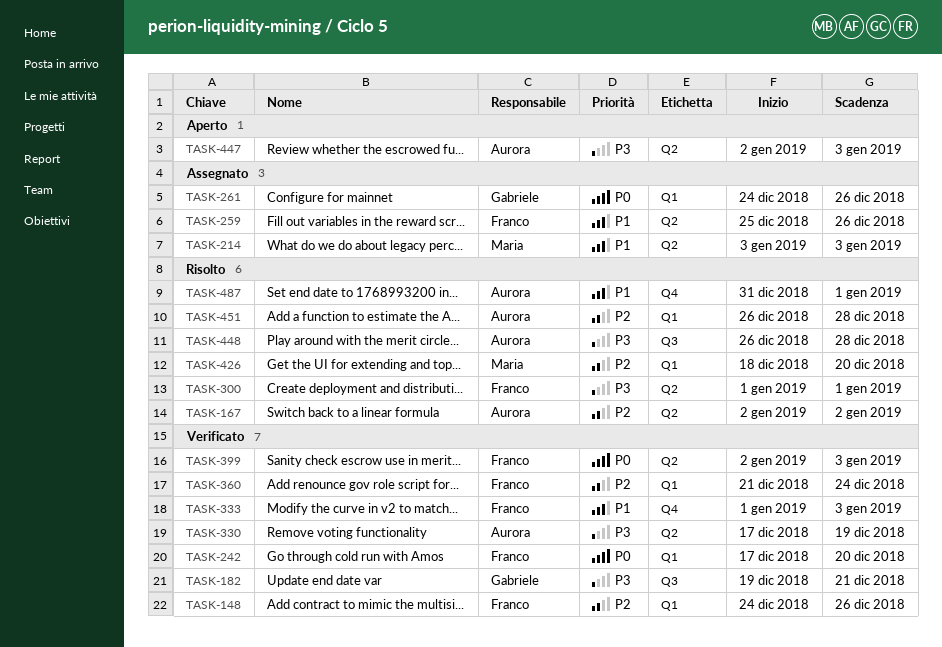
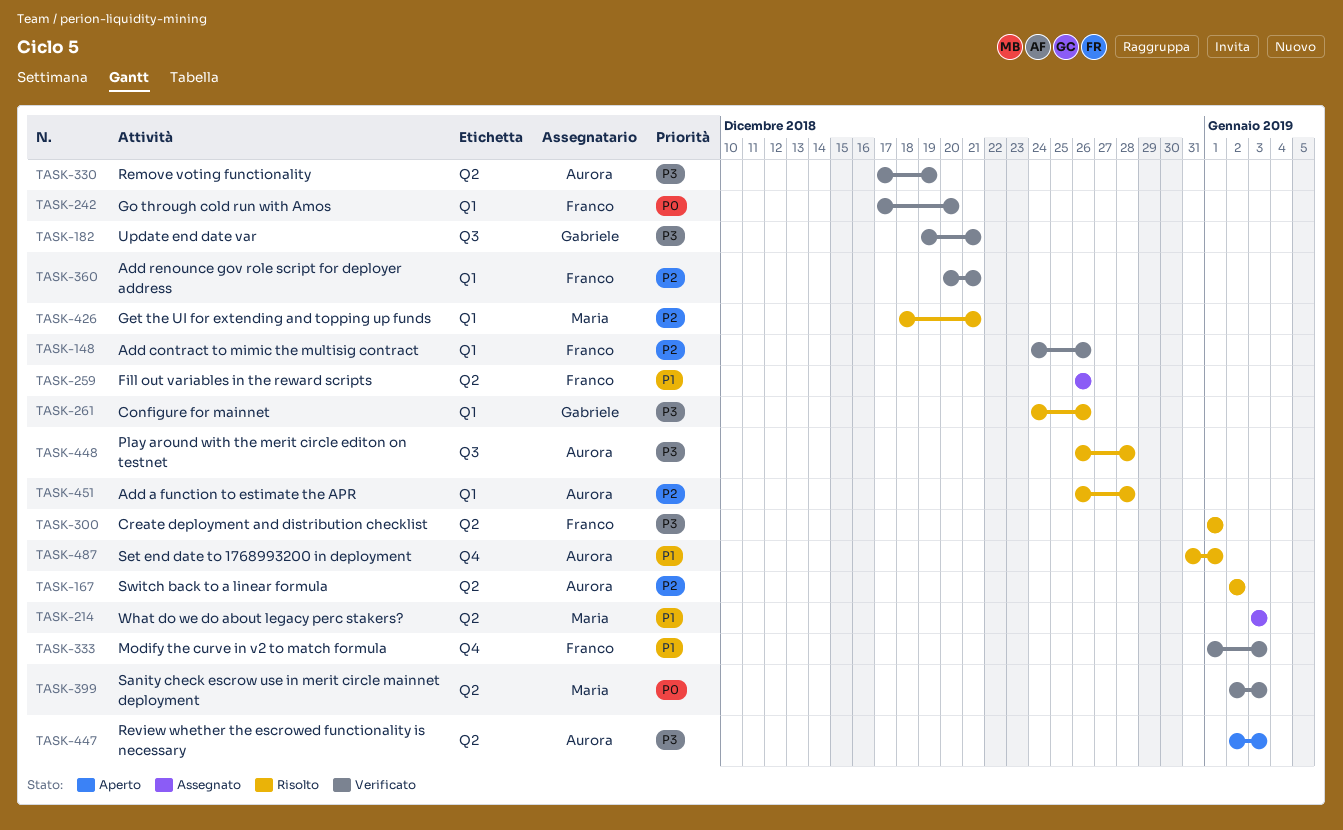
TASK-259, start: Dec 25 -> Dec 26
TASK-261, status: Assegnato -> Risolto
TASK-261, priority: P0 -> P3
TASK-360, start: Dec 21 -> Dec 20
TASK-360, due: Dec 24 -> Dec 21
TASK-399, owner: Franco -> Maria
TASK-426, due: Dec 20 -> Dec 21

